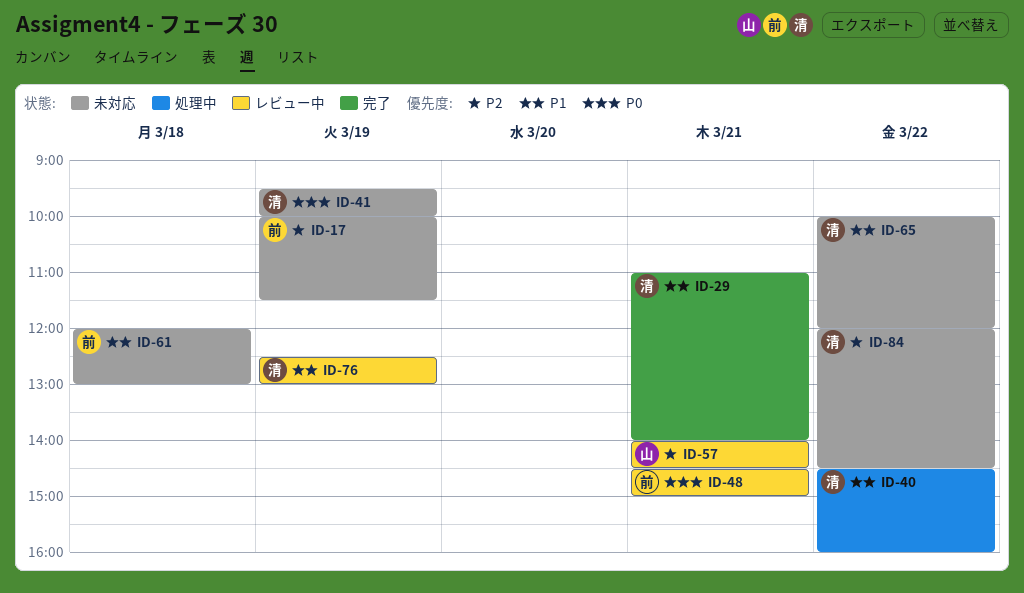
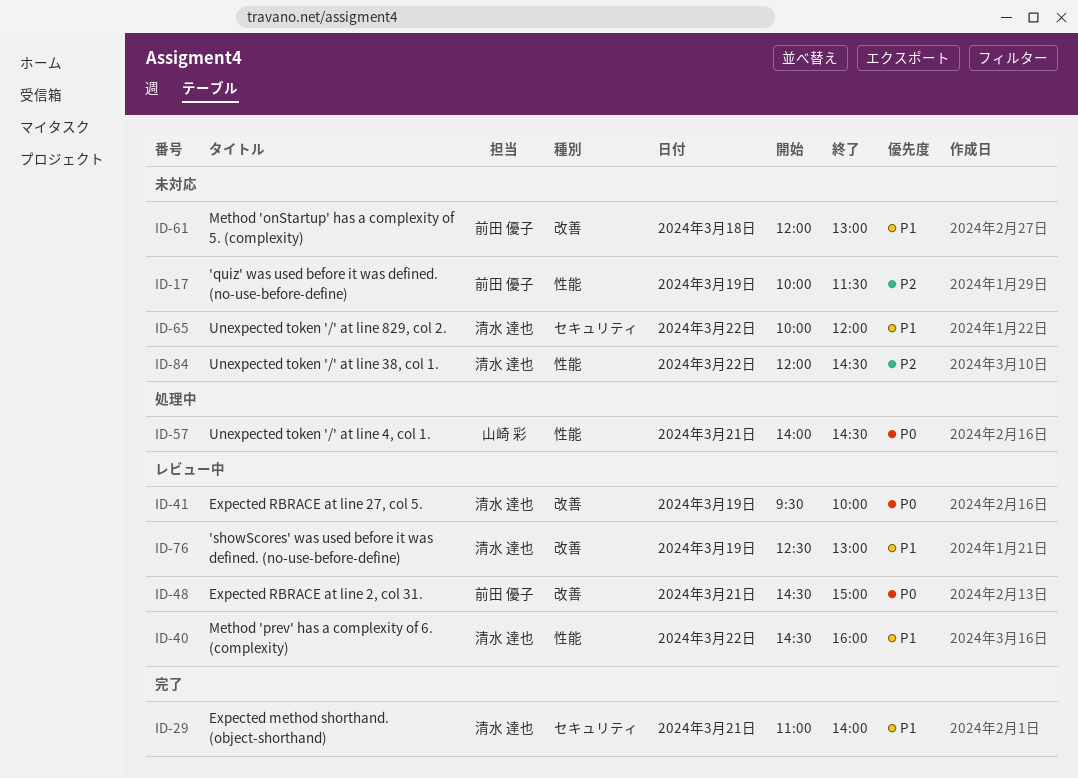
ID-40, status: 処理中 -> レビュー中
ID-41, status: 未対応 -> レビュー中
ID-57, status: レビュー中 -> 処理中
ID-57, priority: P2 -> P0

